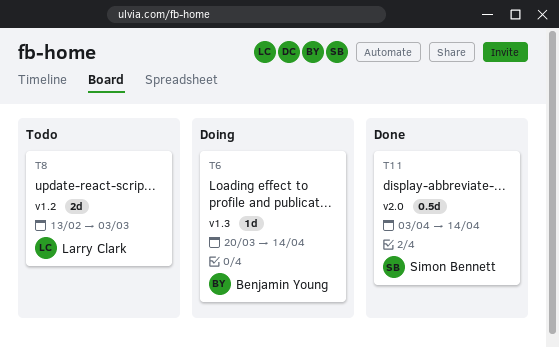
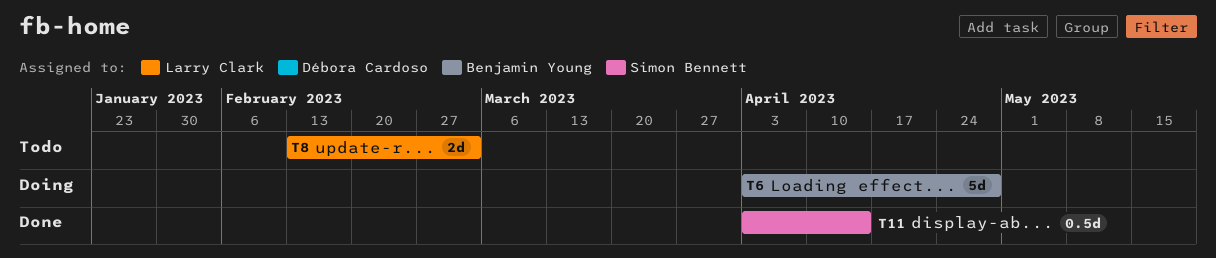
T6, estimate: 1d -> 5d
T6, start: Mar 20 -> Apr 3
T6, due: Apr 14 -> Apr 28

